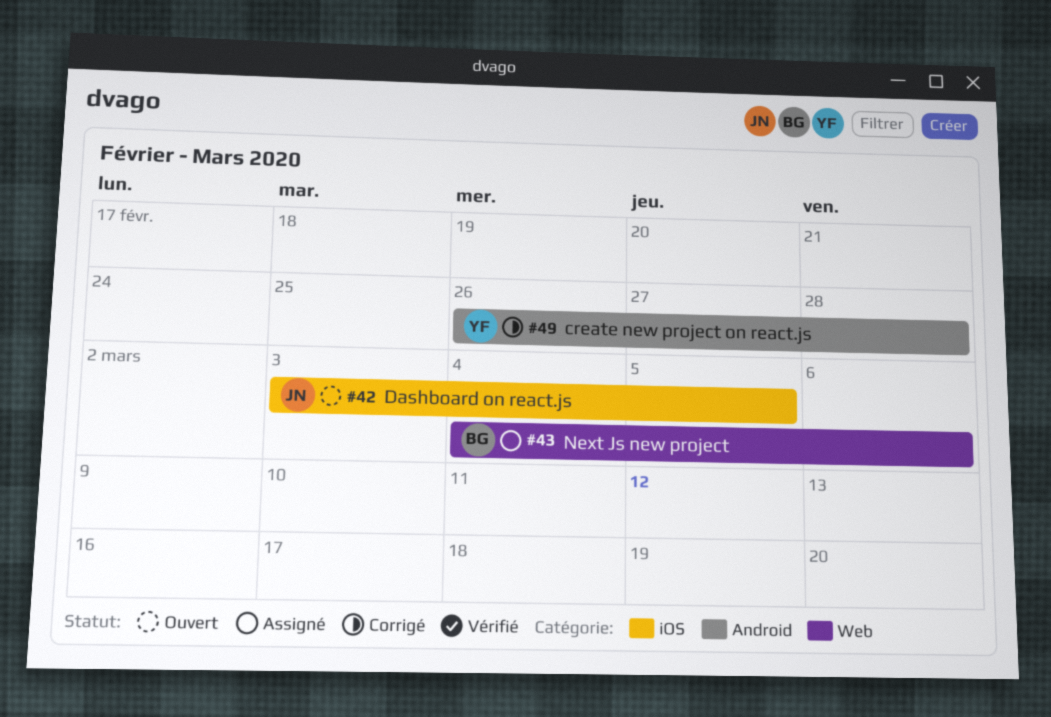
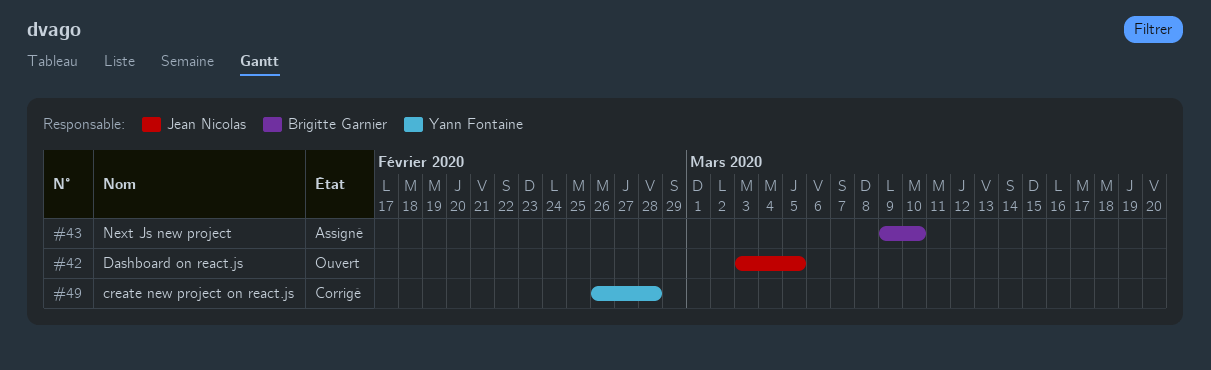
#43, start: Mar 4 -> Mar 9
#43, due: Mar 6 -> Mar 10

